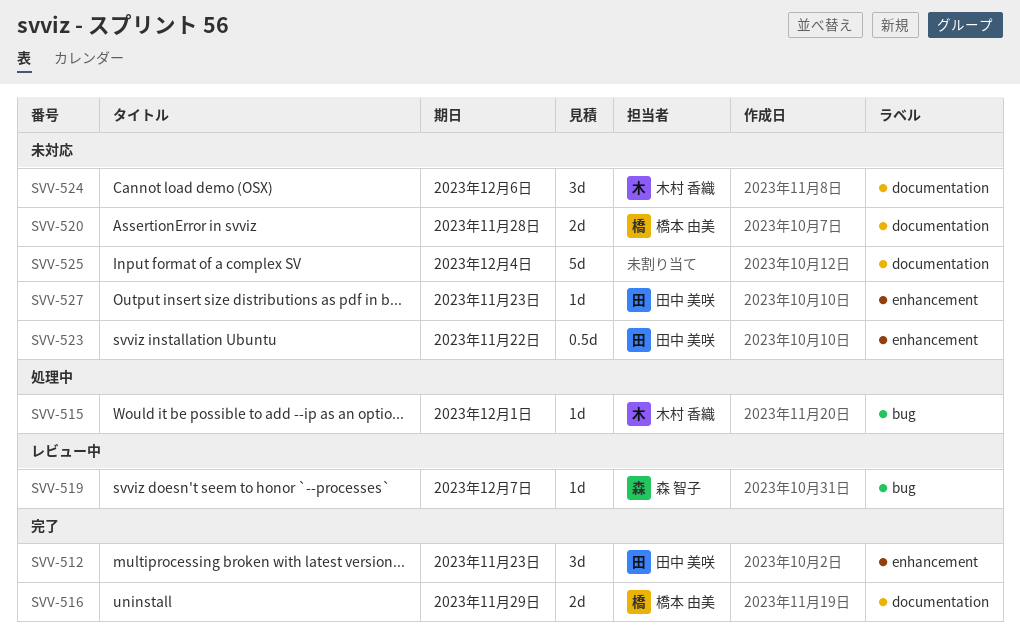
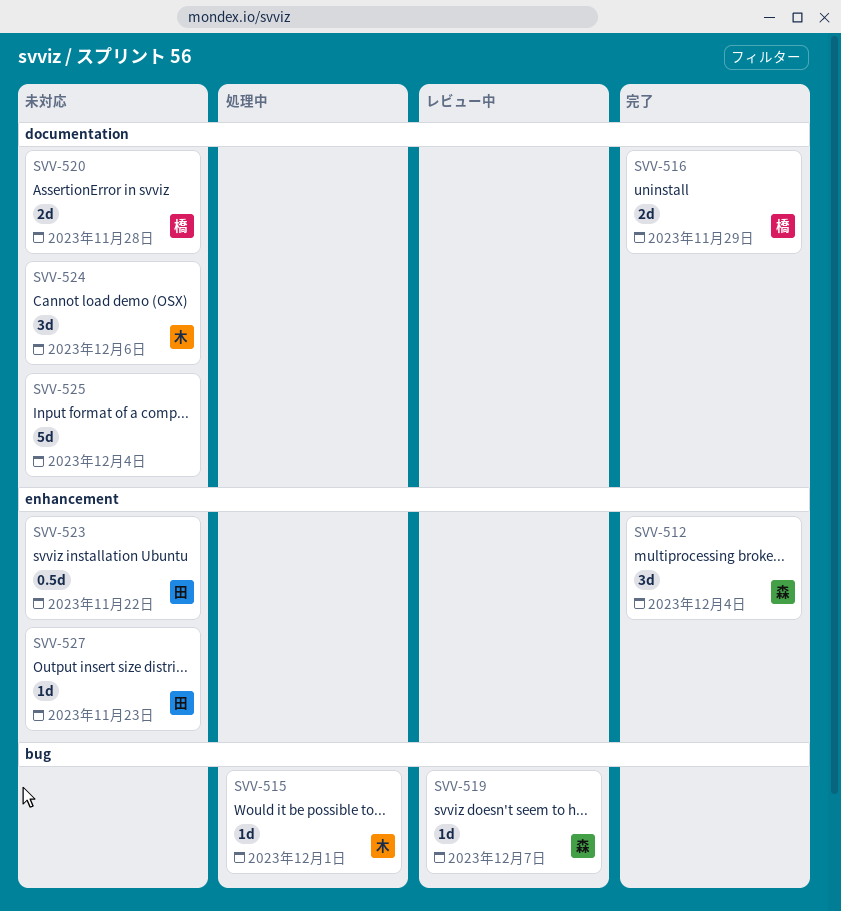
SVV-512, owner: 田中 美咲 -> 森 智子
SVV-512, due: Nov 23 -> Dec 4

